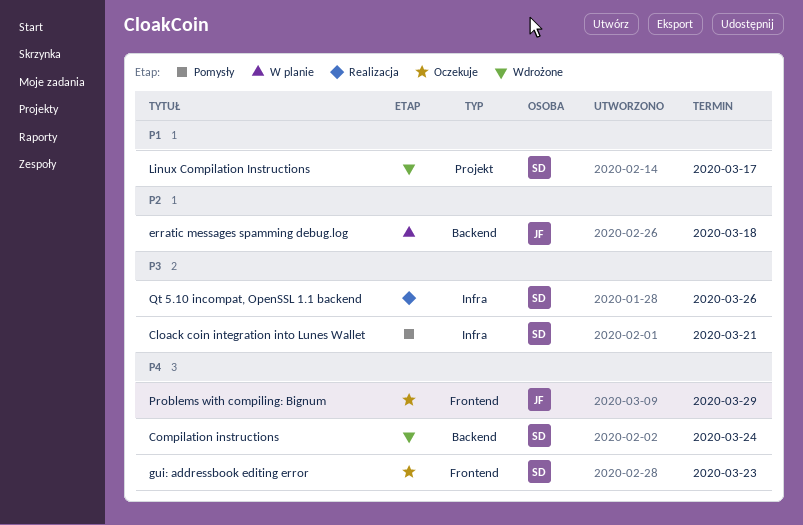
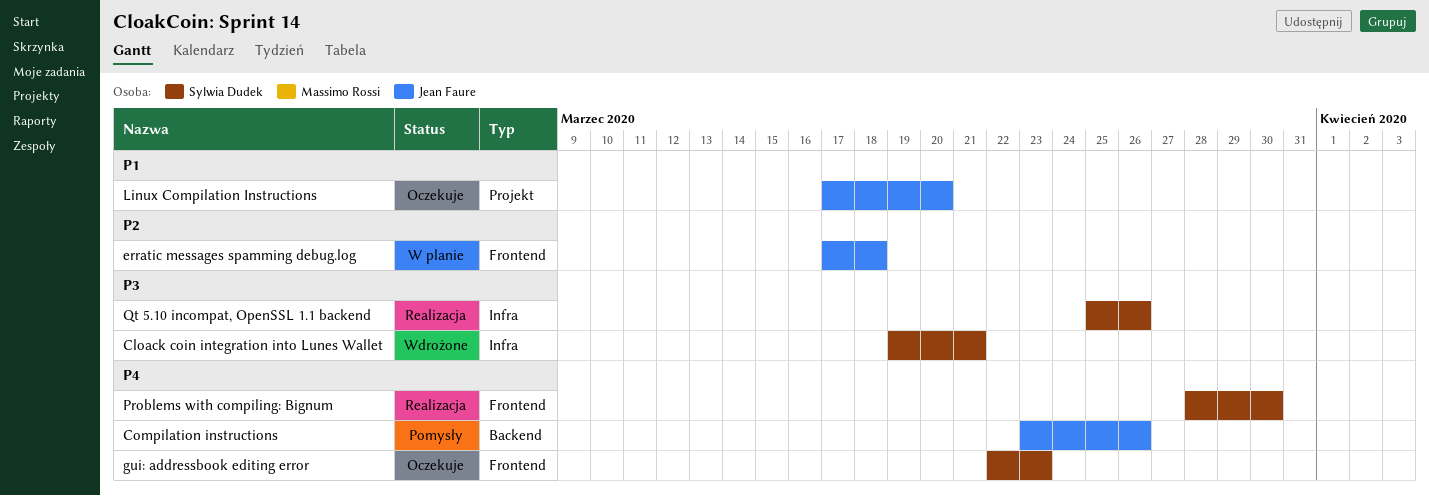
Cloack coin integration into Lunes Wallet, status: Pomysły -> Wdrożone
Compilation instructions, status: Wdrożone -> Pomysły
Compilation instructions, owner: Sylwia Dudek -> Jean Faure
Compilation instructions, due: Mar 24 -> Mar 26
erratic messages spamming debug.log, label: Backend -> Frontend
Linux Compilation Instructions, status: Wdrożone -> Oczekuje
Linux Compilation Instructions, owner: Sylwia Dudek -> Jean Faure
Linux Compilation Instructions, due: Mar 17 -> Mar 20
Problems with compiling: Bignum, status: Oczekuje -> Realizacja
Problems with compiling: Bignum, owner: Jean Faure -> Sylwia Dudek
Problems with compiling: Bignum, due: Mar 29 -> Mar 30

